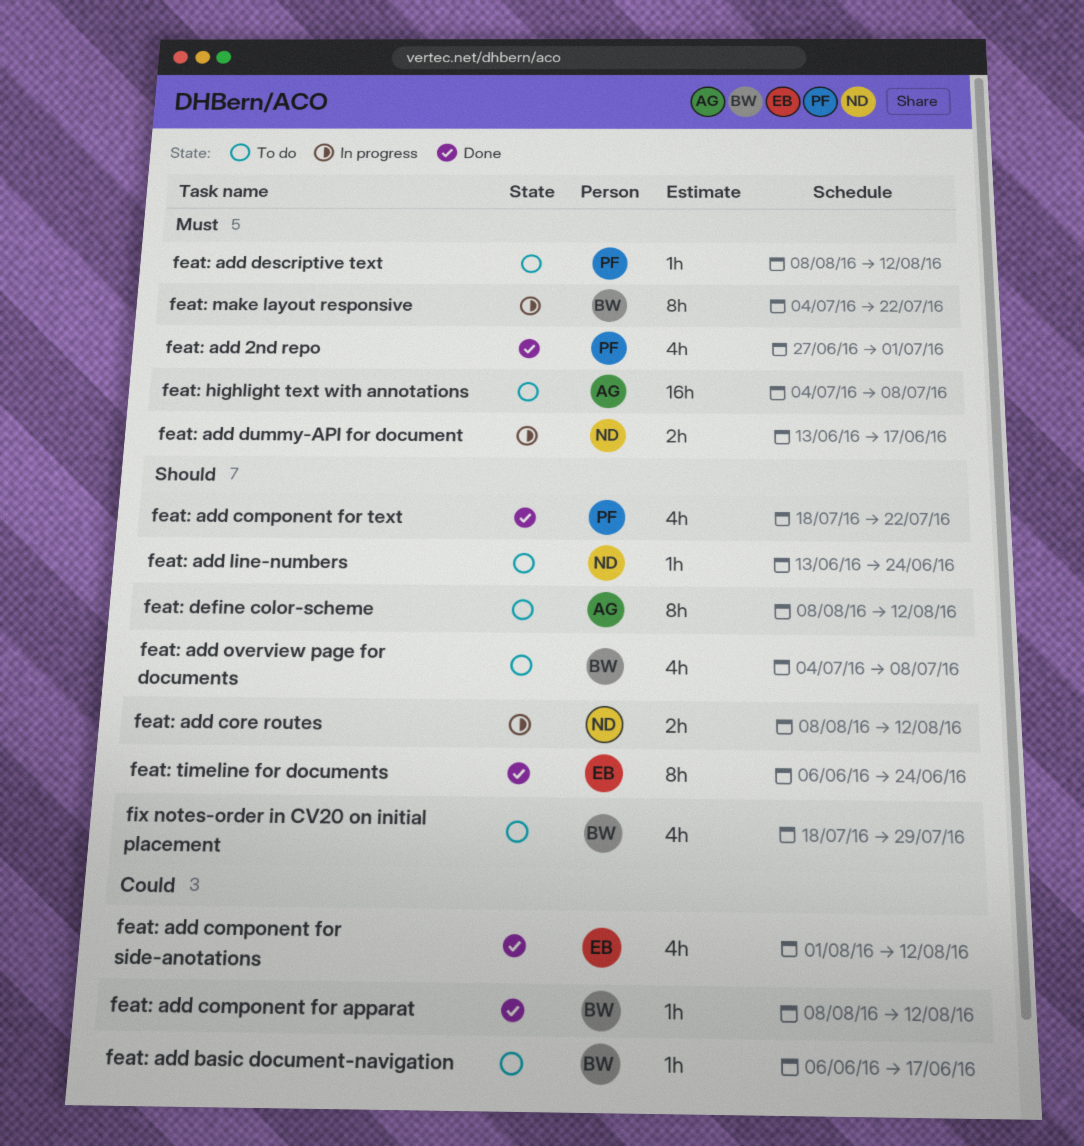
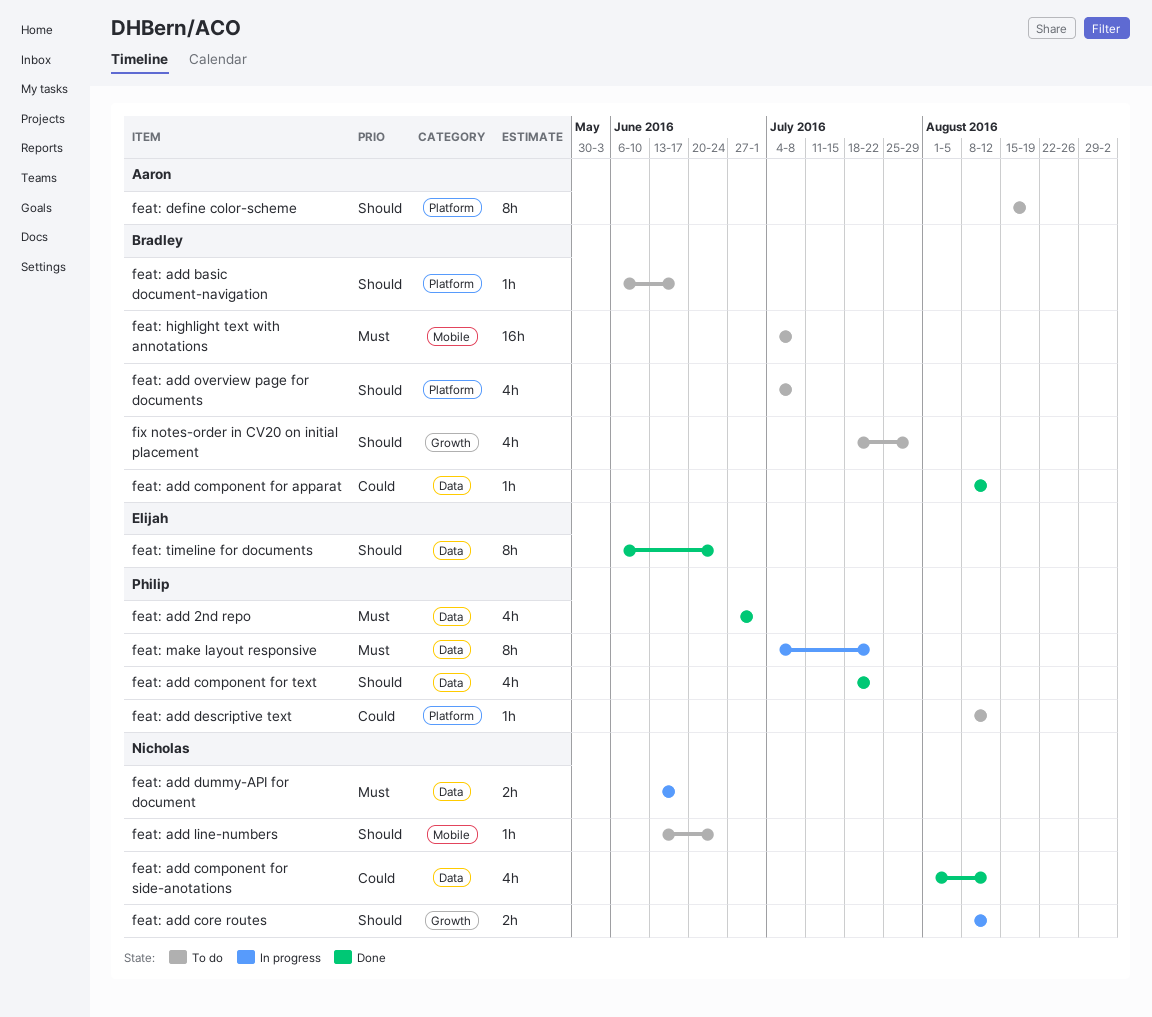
feat: add basic document-navigation, priority: Could -> Should
feat: add component for side-anotations, owner: Elijah -> Nicholas
feat: add descriptive text, priority: Must -> Could
feat: define color-scheme, start: Aug 8 -> Aug 15
feat: define color-scheme, due: Aug 12 -> Aug 19
feat: highlight text with annotations, owner: Aaron -> Bradley
feat: make layout responsive, owner: Bradley -> Philip

